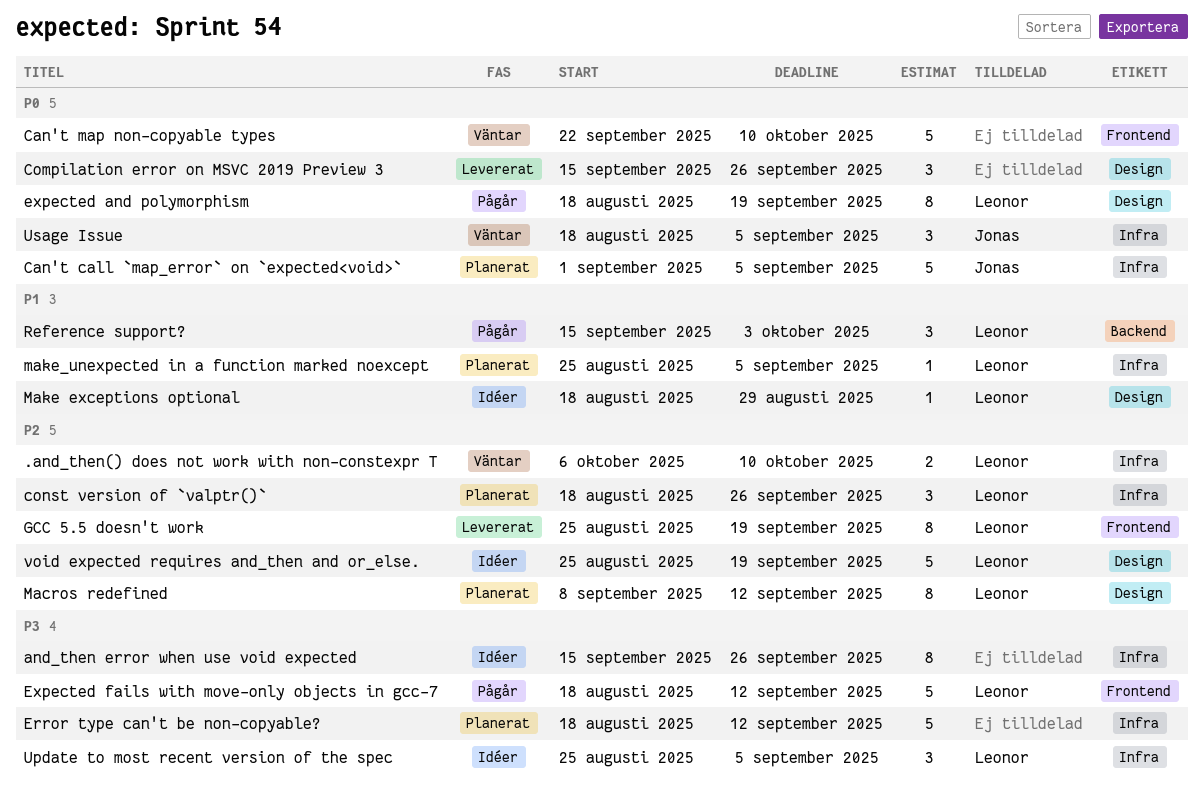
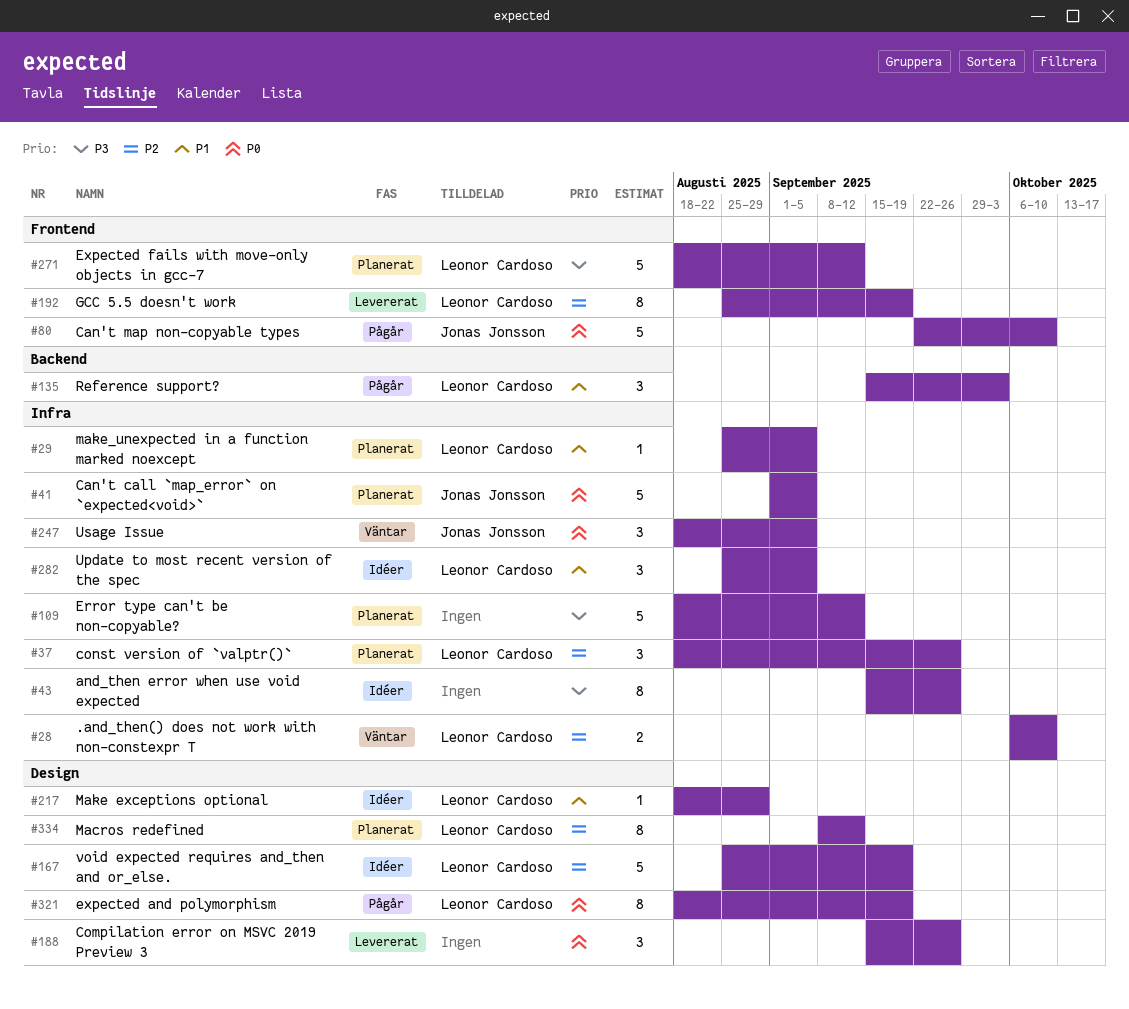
Can't map non-copyable types, status: Väntar -> Pågår
Can't map non-copyable types, owner: none -> Jonas Jonsson
Expected fails with move-only objects in gcc-7, status: Pågår -> Planerat
Update to most recent version of the spec, priority: P3 -> P1

